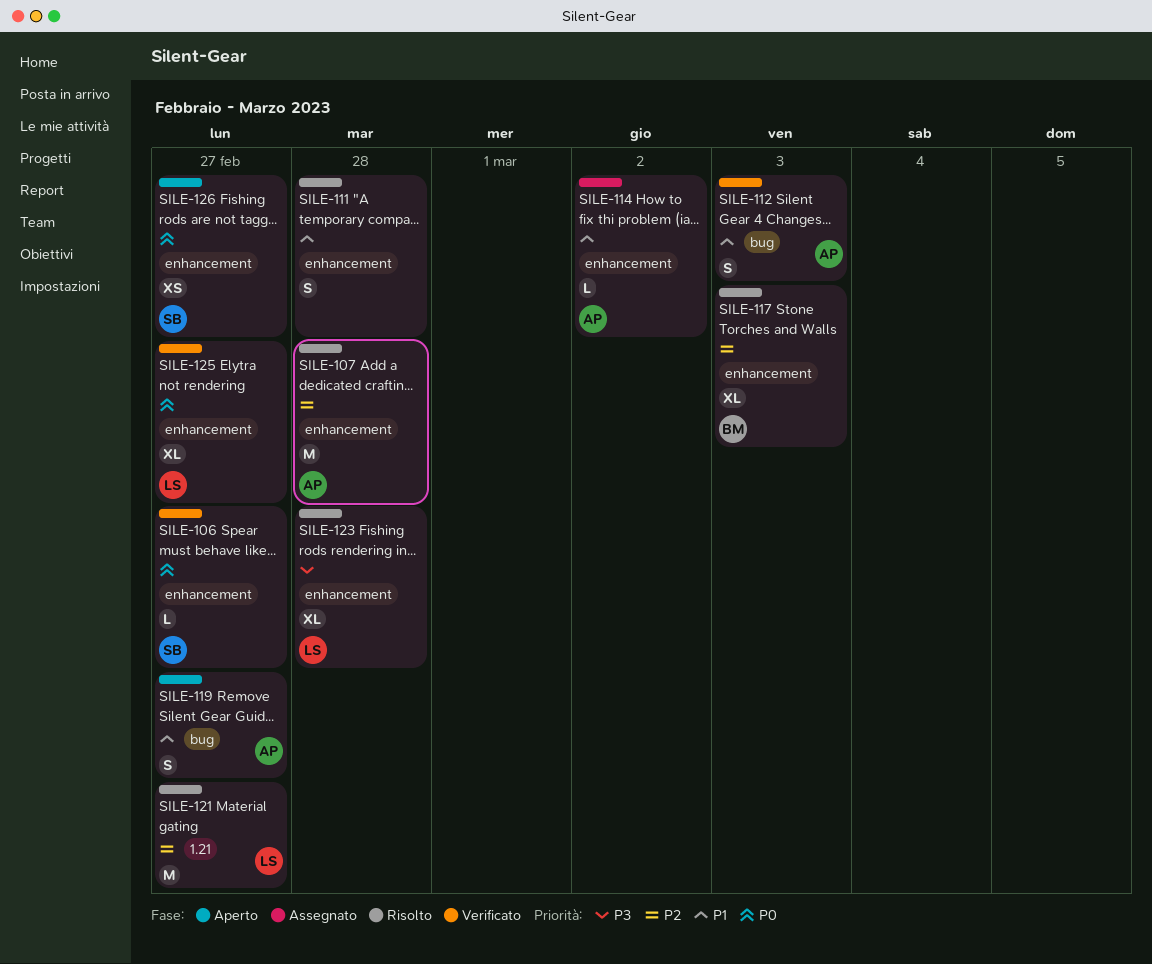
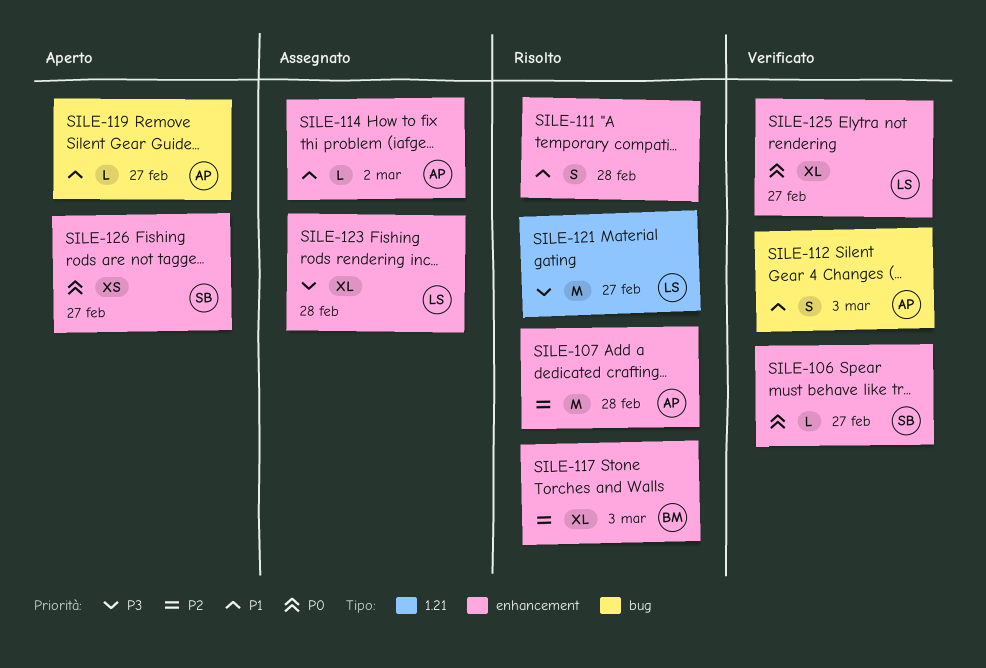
SILE-119, estimate: S -> L
SILE-121, priority: P2 -> P3
SILE-123, status: Risolto -> Assegnato

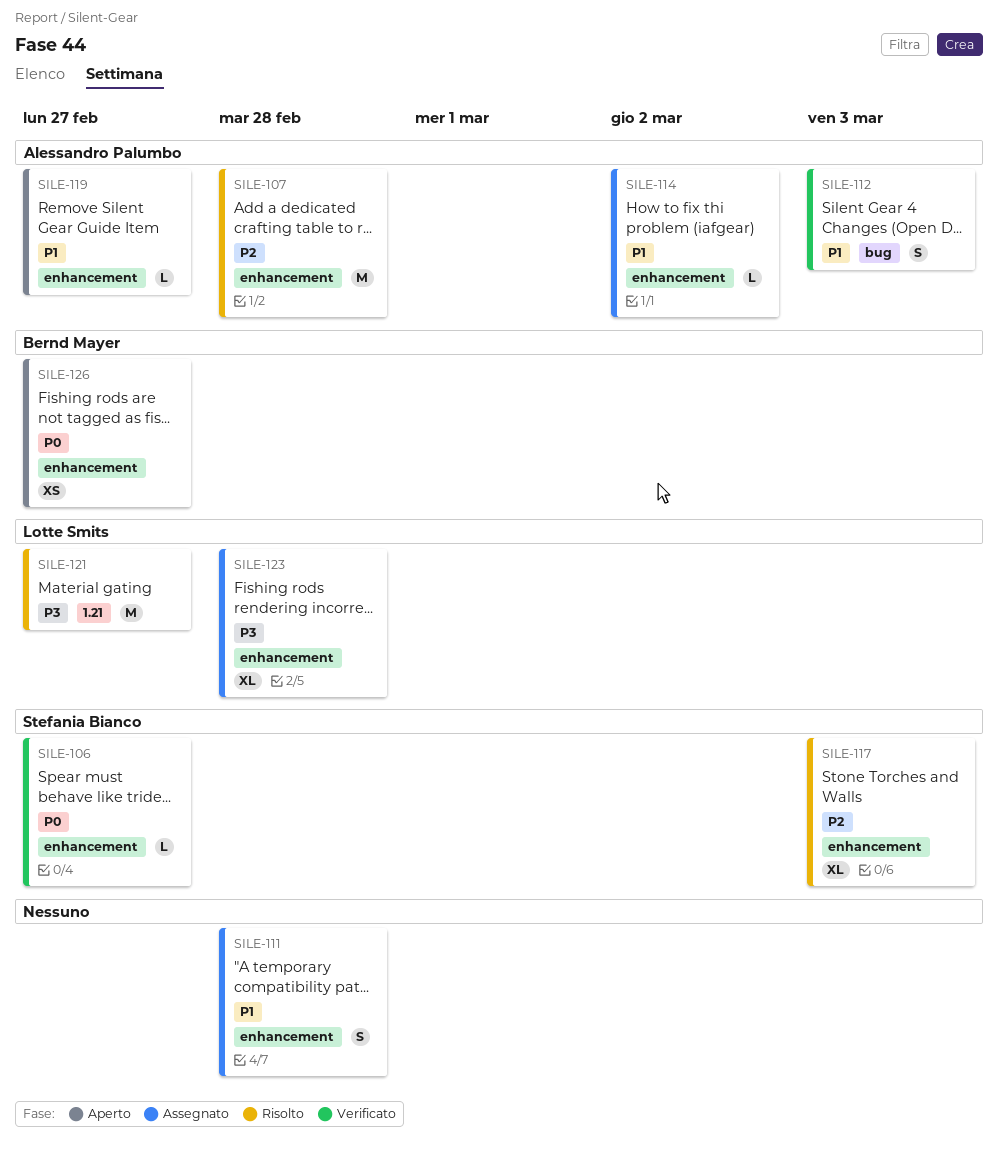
SILE-111, status: Risolto -> Assegnato
SILE-117, owner: Bernd Mayer -> Stefania Bianco
SILE-119, label: bug -> enhancement
SILE-125: present -> none
SILE-126, owner: Stefania Bianco -> Bernd Mayer

